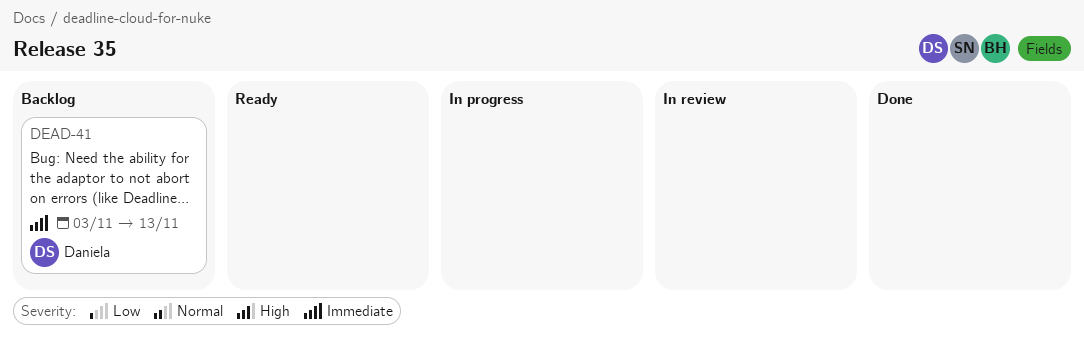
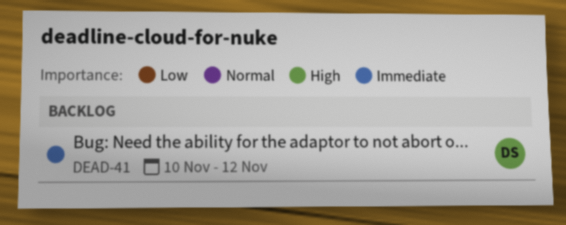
DEAD-41, start: Nov 3 -> Nov 10
DEAD-41, due: Nov 13 -> Nov 12

